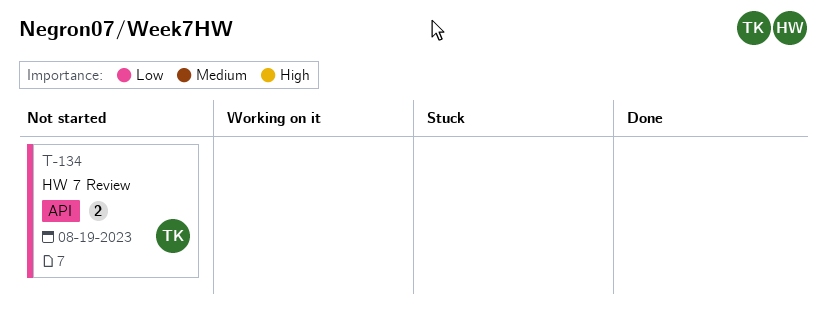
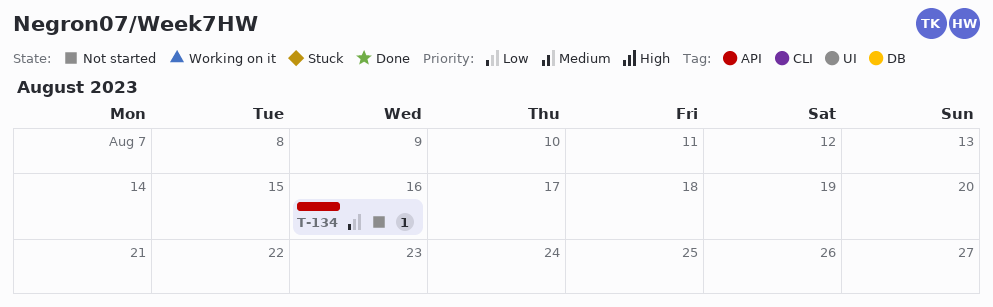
T-134, estimate: 2 -> 1
T-134, due: Aug 19 -> Aug 16

